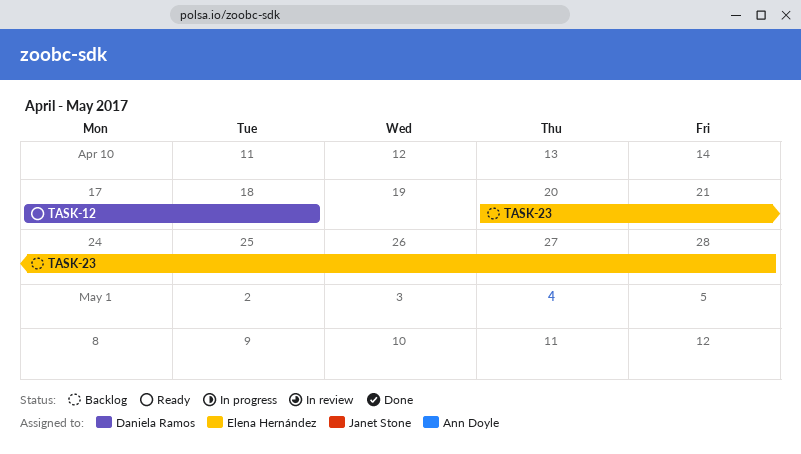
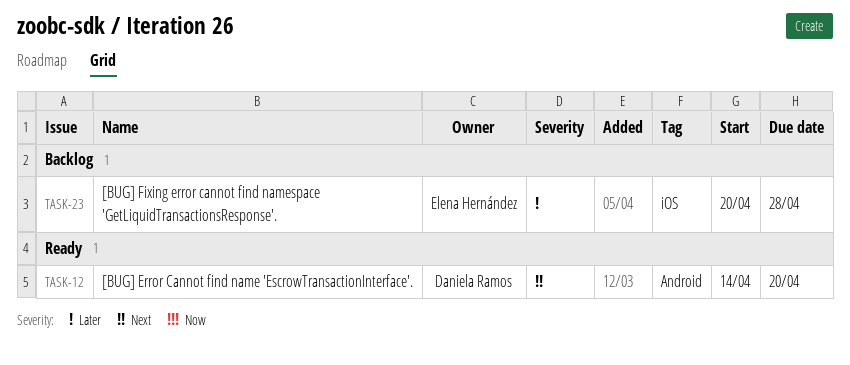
TASK-12, start: Apr 17 -> Apr 14
TASK-12, due: Apr 18 -> Apr 20

